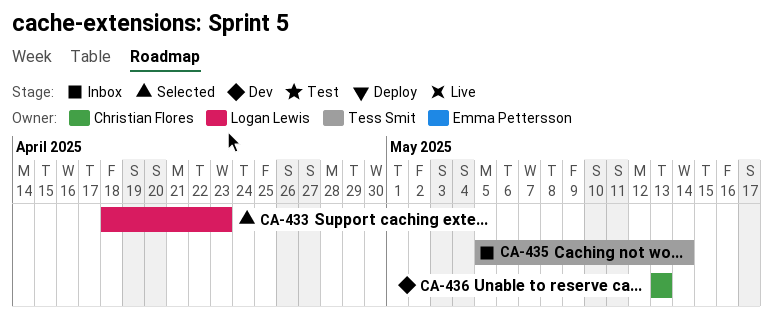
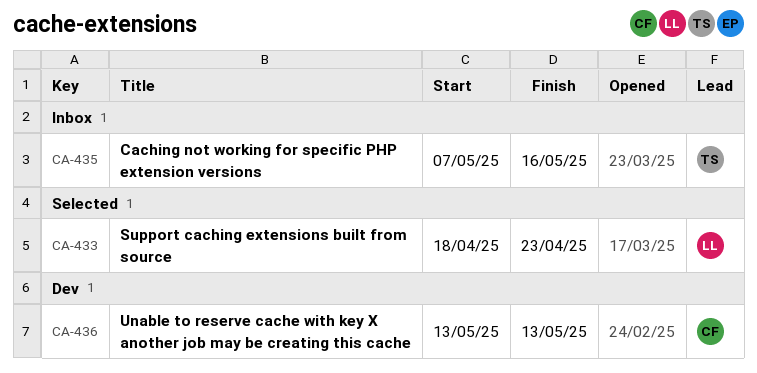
CA-435, start: May 5 -> May 7
CA-435, due: May 14 -> May 16

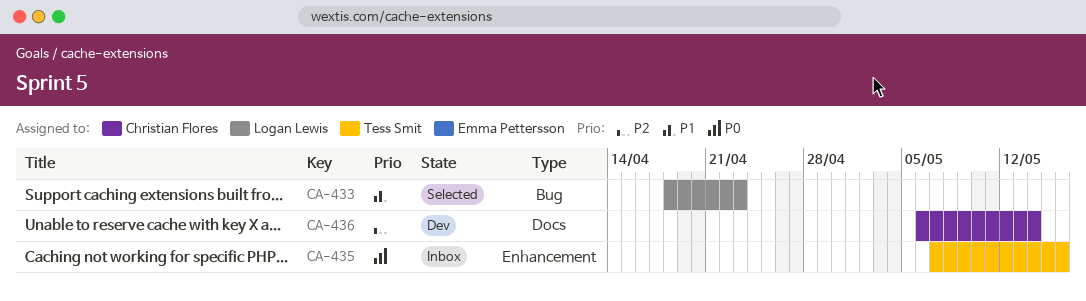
CA-436, start: May 13 -> May 6
CA-436, due: May 13 -> May 14

